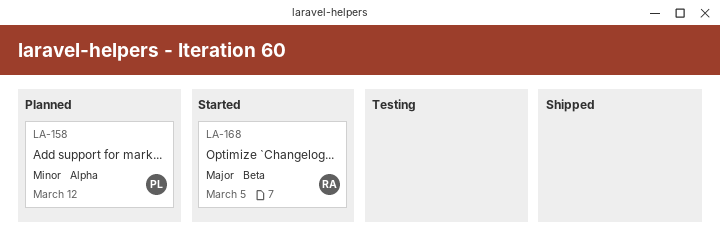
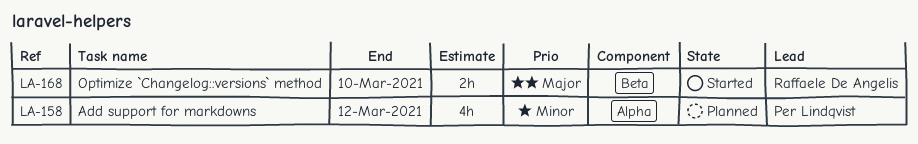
LA-168, due: Mar 5 -> Mar 10

